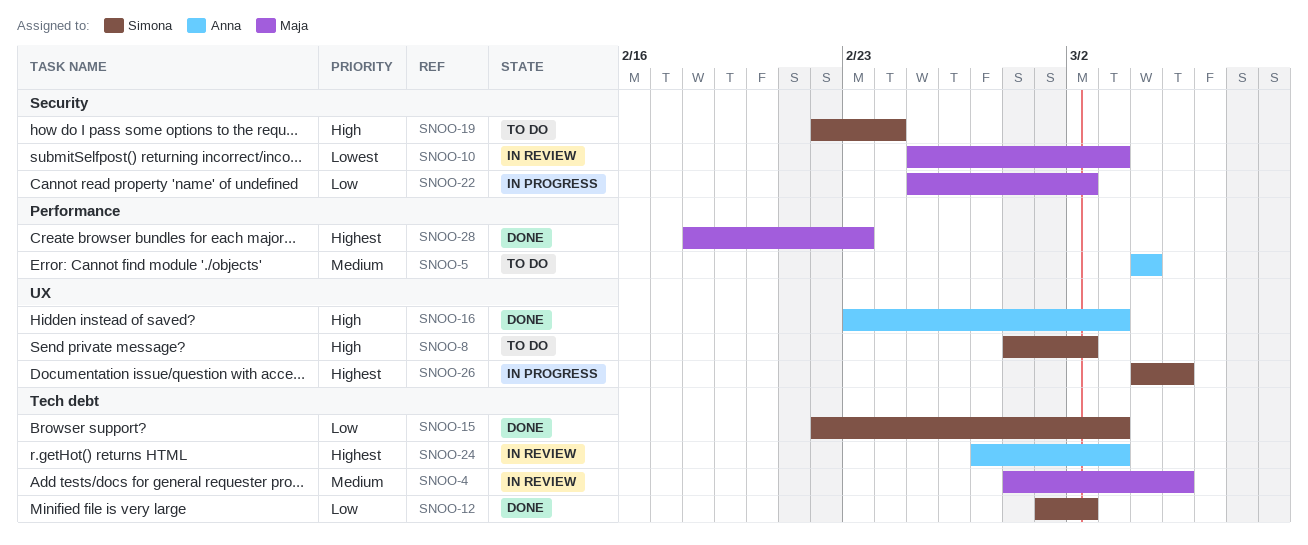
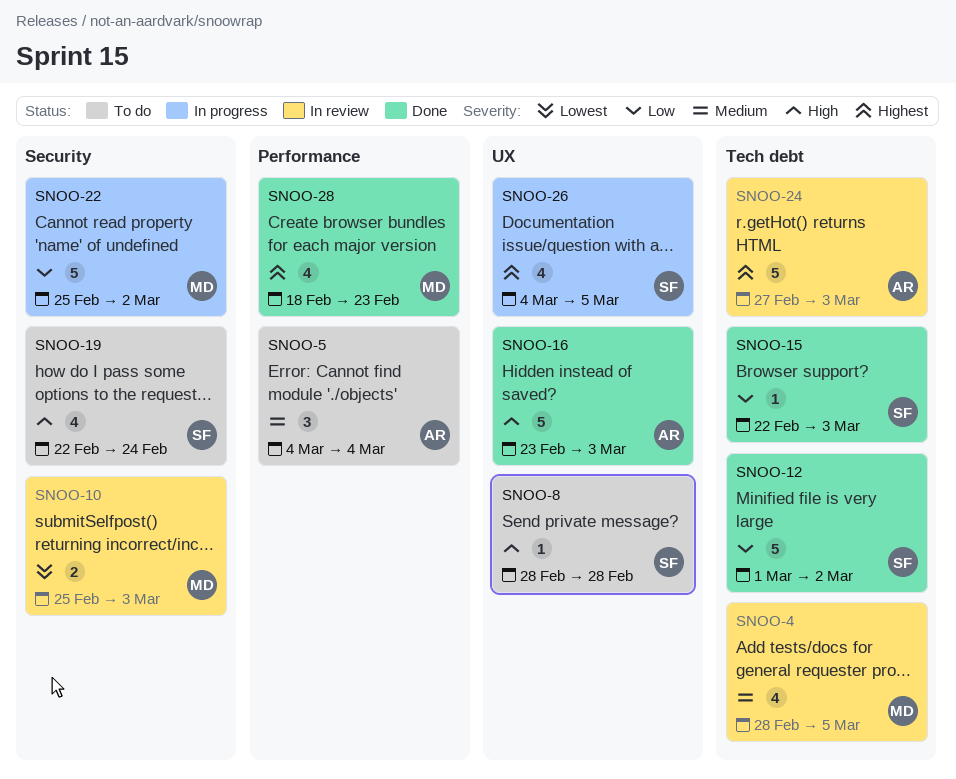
SNOO-8, due: Mar 2 -> Feb 28

